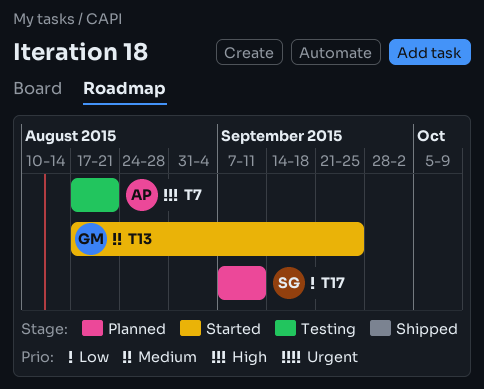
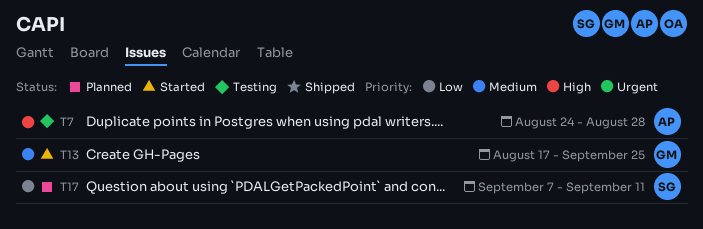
T7, start: Aug 17 -> Aug 24
T7, due: Aug 21 -> Aug 28

